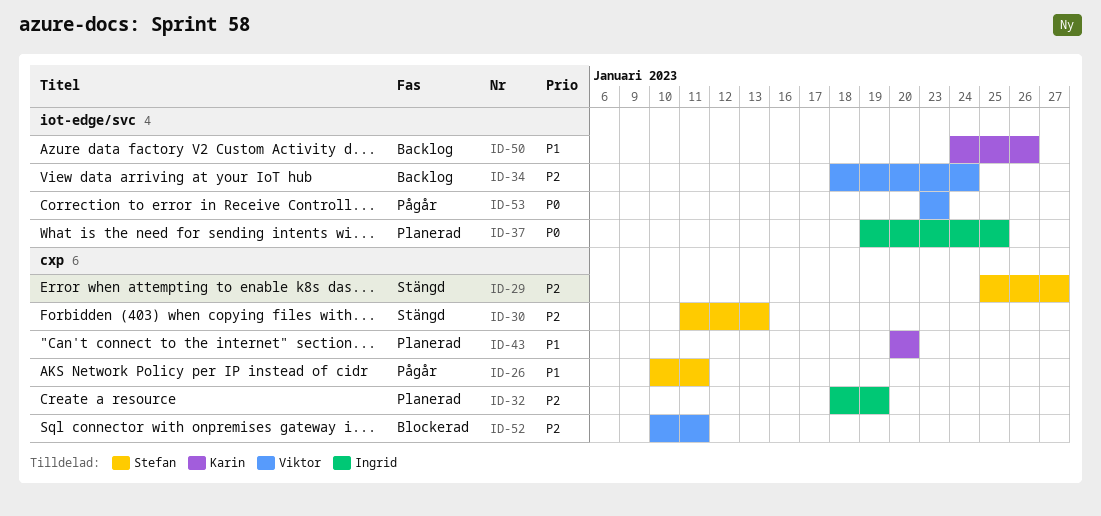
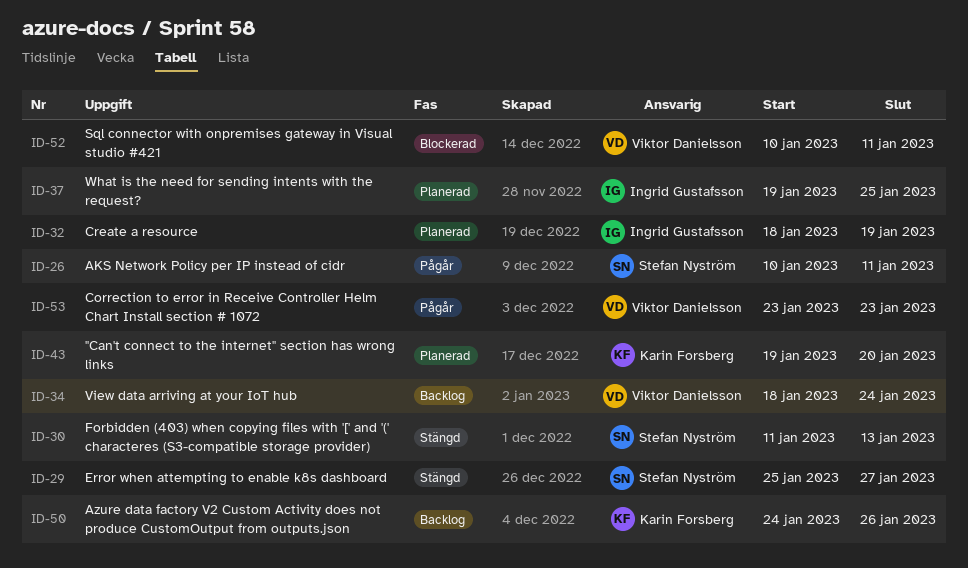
ID-43, start: Jan 20 -> Jan 19

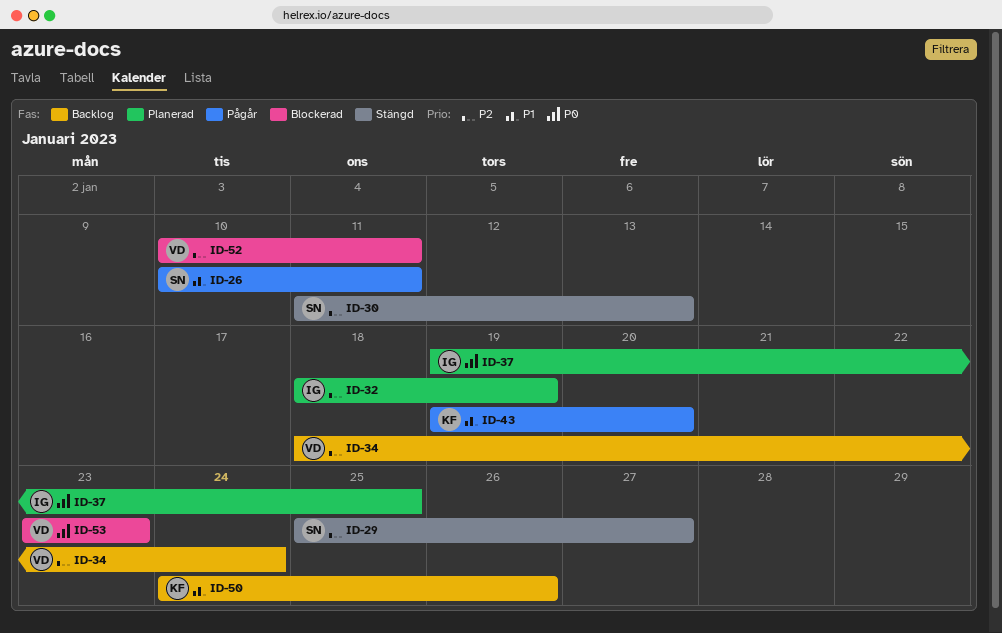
ID-43, status: Planerad -> Pågår
ID-53, status: Pågår -> Blockerad

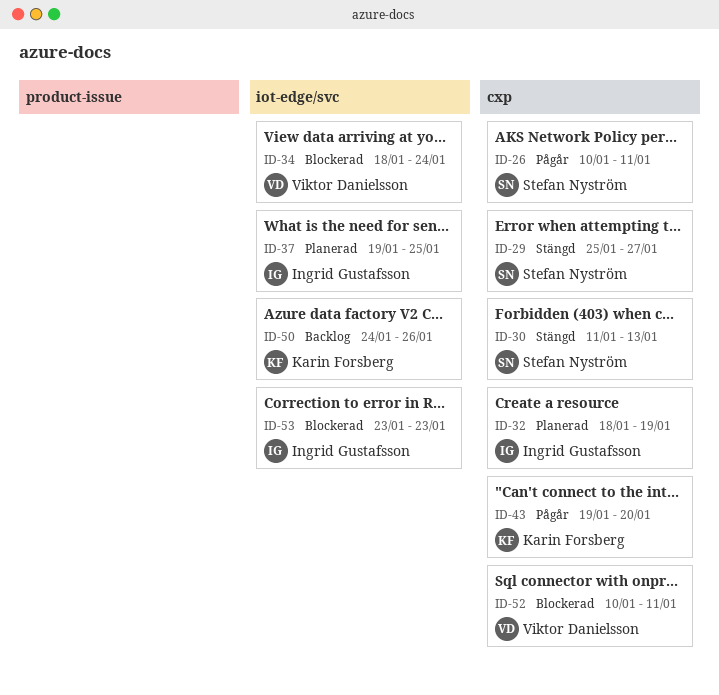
ID-34, status: Backlog -> Blockerad
ID-53, owner: Viktor Danielsson -> Ingrid Gustafsson

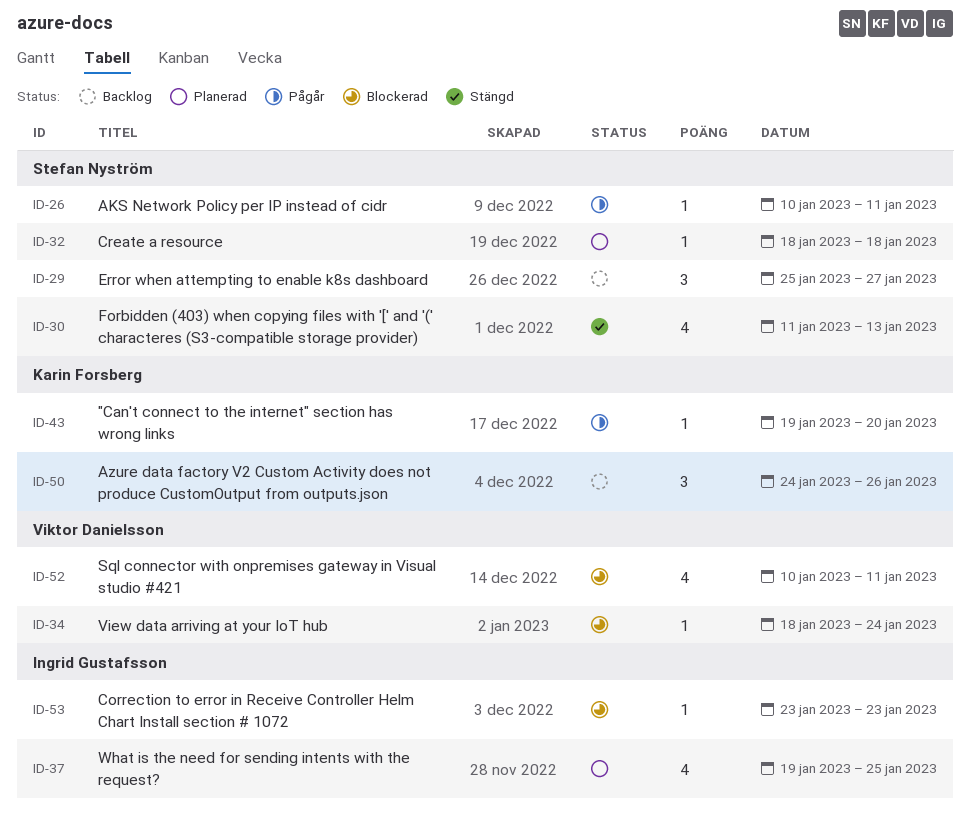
ID-29, status: Stängd -> Backlog
ID-32, owner: Ingrid Gustafsson -> Stefan Nyström
ID-32, due: Jan 19 -> Jan 18

